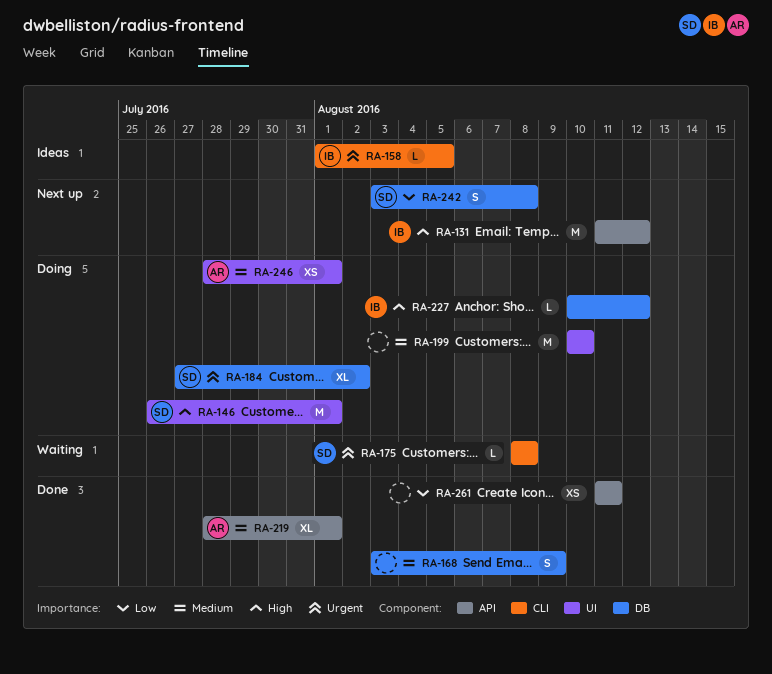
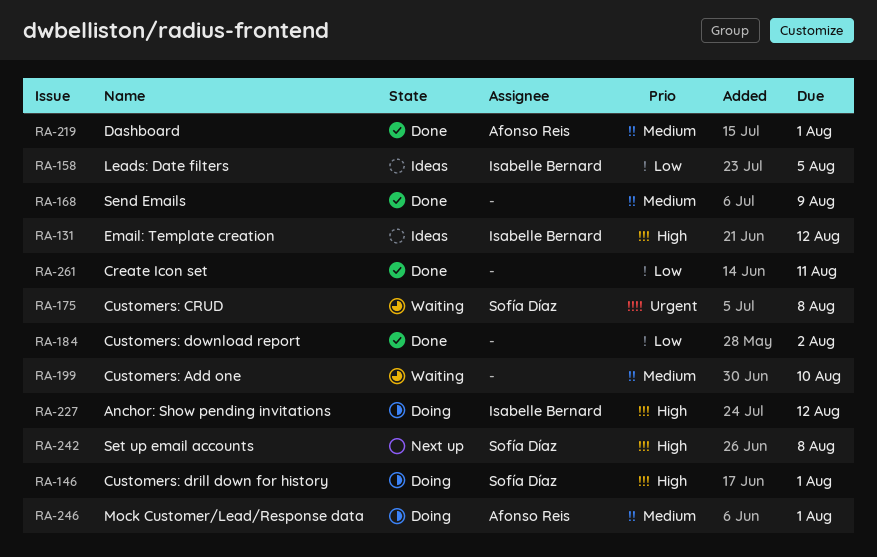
RA-131, status: Next up -> Ideas
RA-158, priority: Urgent -> Low
RA-184, status: Doing -> Done
RA-184, owner: Sofía Díaz -> none
RA-184, priority: Urgent -> Low
RA-199, status: Doing -> Waiting
RA-242, priority: Low -> High

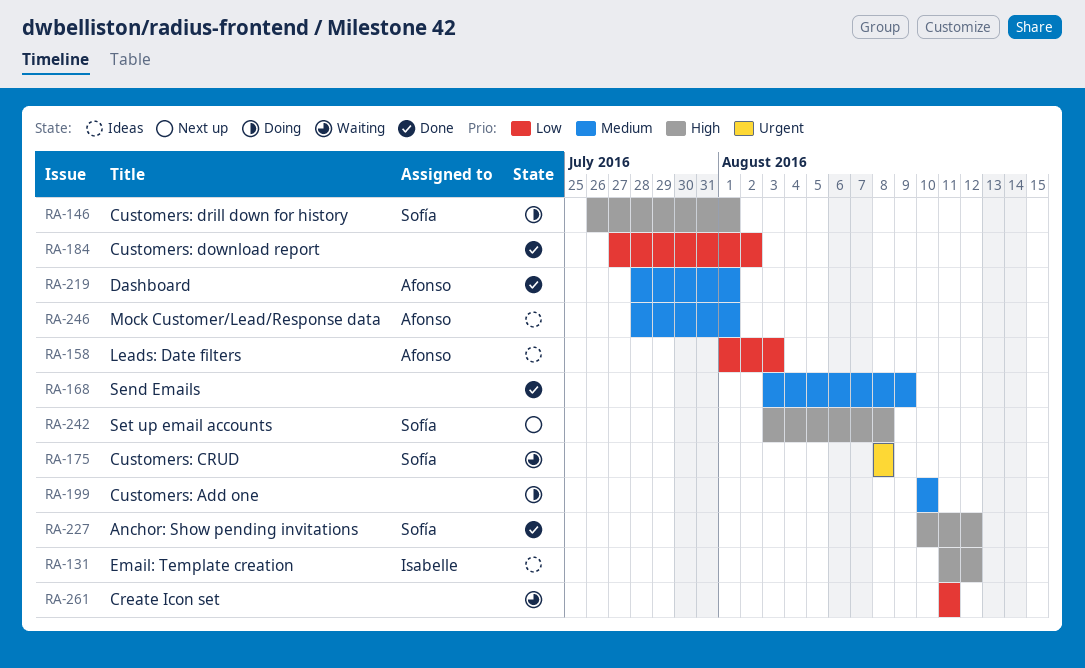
RA-158, owner: Isabelle Bernard -> Afonso Reis
RA-158, due: Aug 5 -> Aug 3
RA-199, status: Waiting -> Doing
RA-227, status: Doing -> Done
RA-227, owner: Isabelle Bernard -> Sofía Díaz
RA-246, status: Doing -> Ideas
RA-261, status: Done -> Waiting

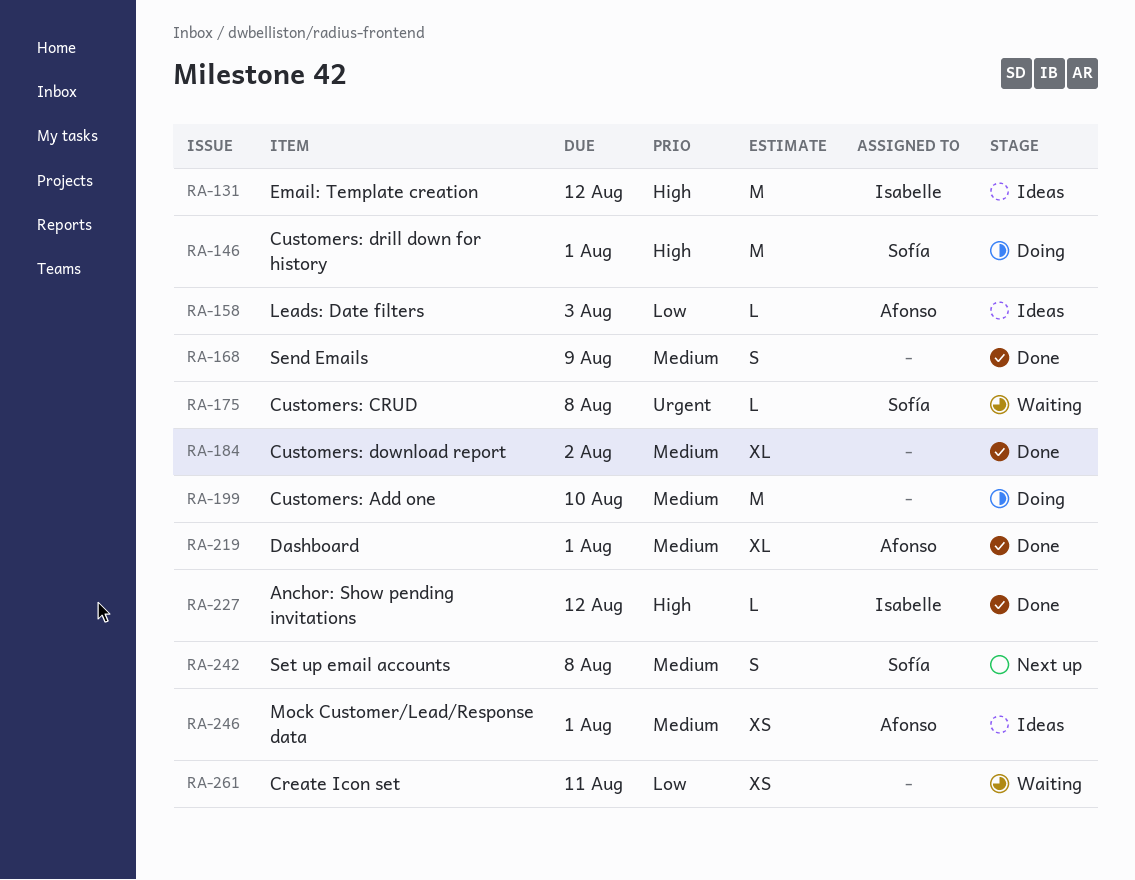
RA-184, priority: Low -> Medium
RA-227, owner: Sofía -> Isabelle
RA-242, priority: High -> Medium

